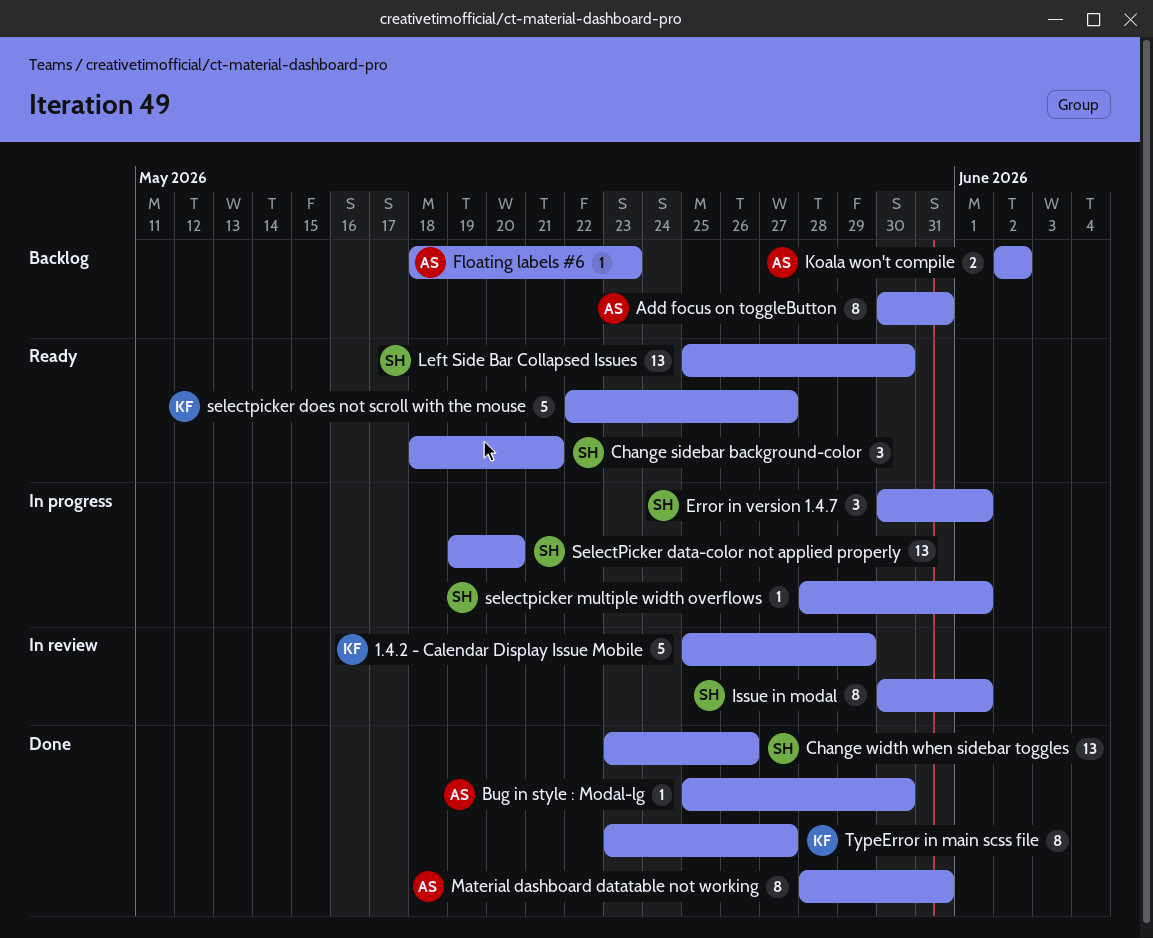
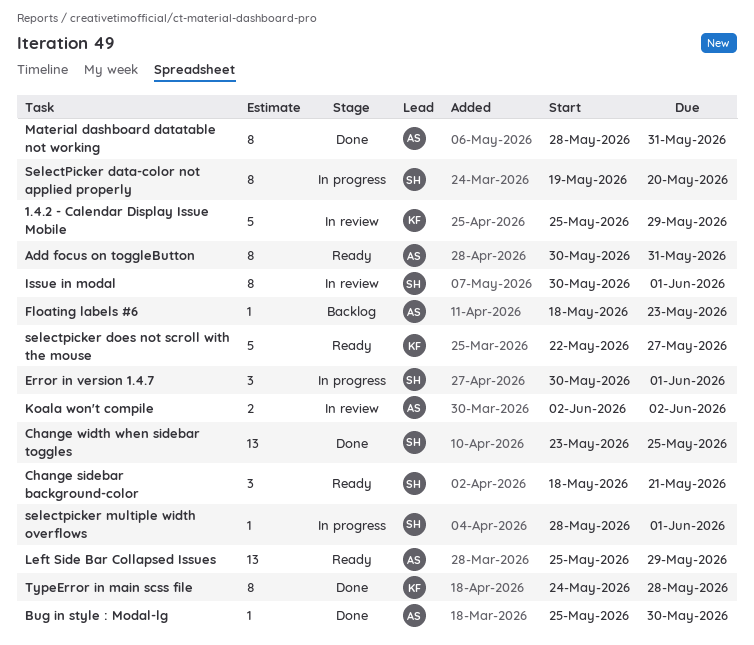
Add focus on toggleButton, status: Backlog -> Ready
Change width when sidebar toggles, due: May 26 -> May 25
Koala won't compile, status: Backlog -> In review
Left Side Bar Collapsed Issues, owner: SH -> AS
Left Side Bar Collapsed Issues, due: May 30 -> May 29
SelectPicker data-color not applied properly, estimate: 13 -> 8
TypeError in main scss file, start: May 23 -> May 24
TypeError in main scss file, due: May 27 -> May 28

